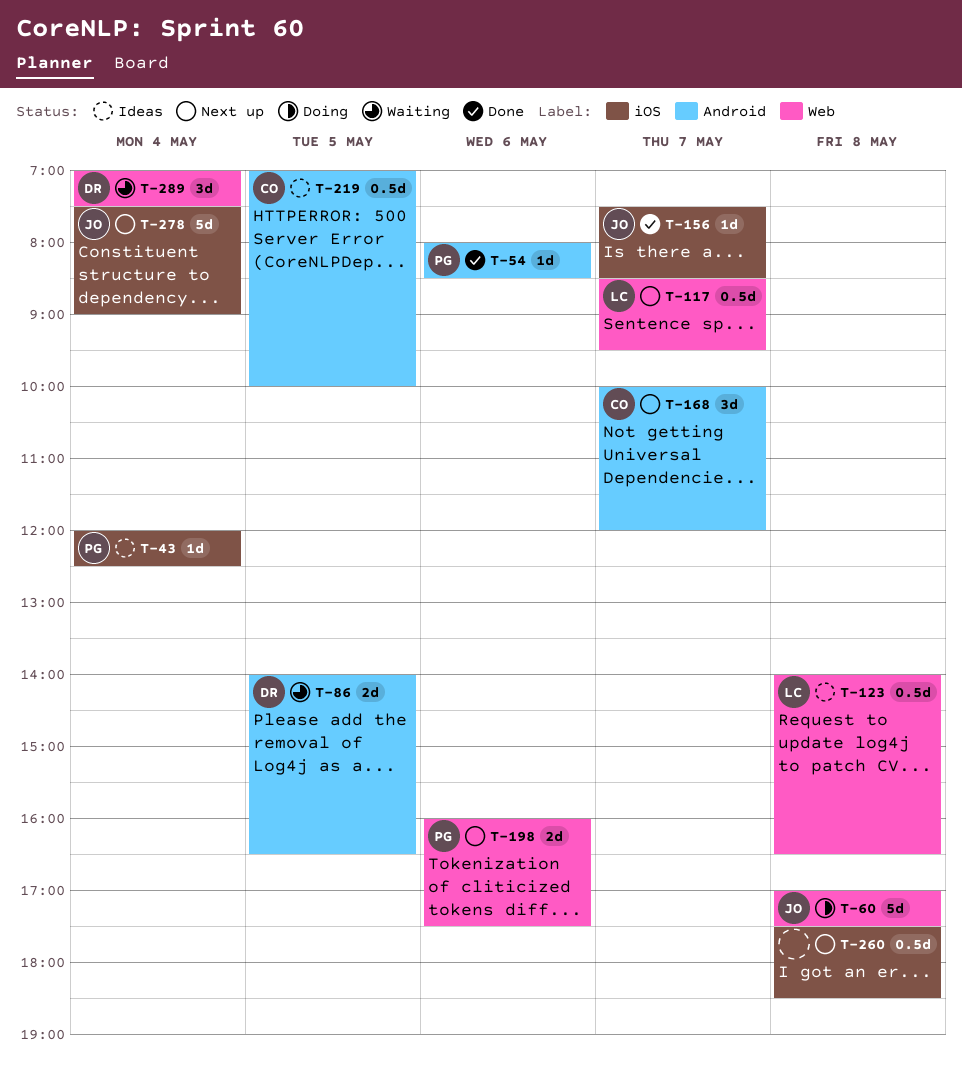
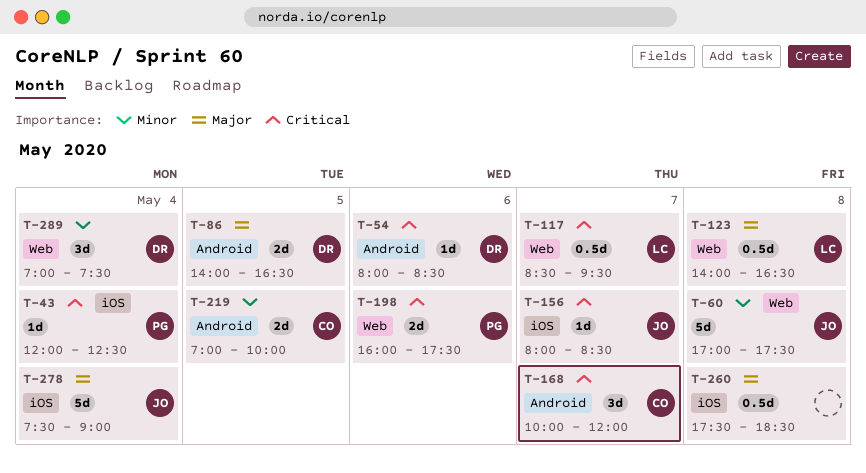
T-54, owner: PG -> DR
T-156, begins: 07:30 -> 08:00
T-219, estimate: 0.5d -> 2d

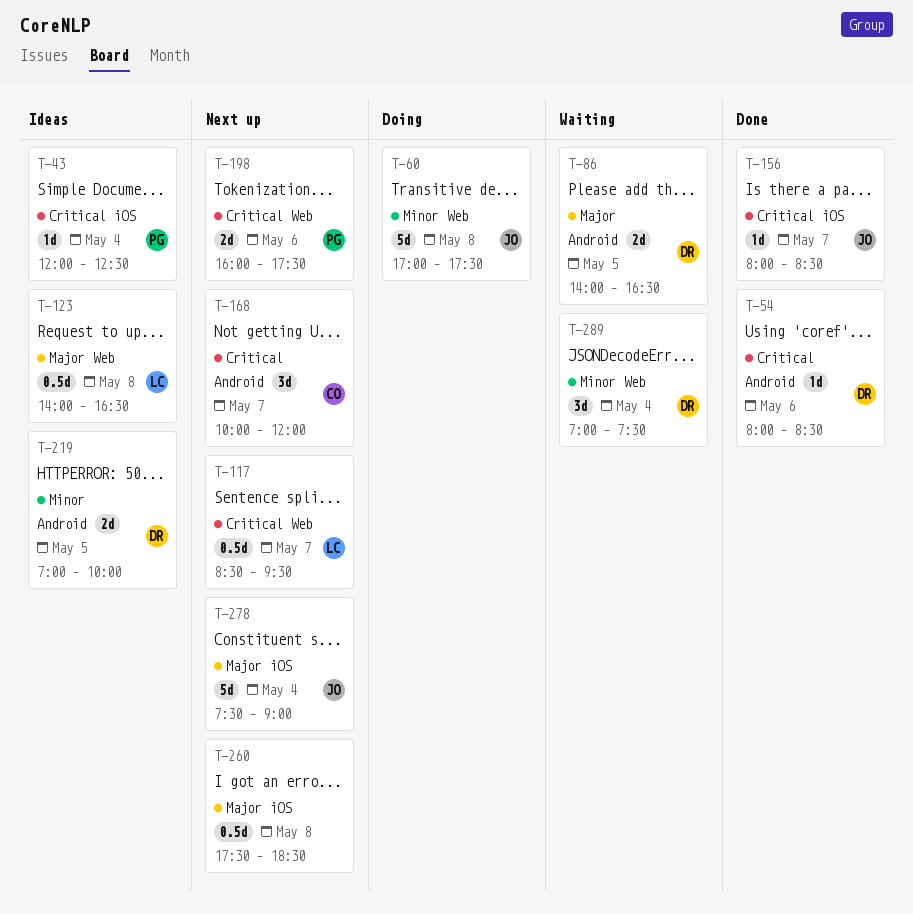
T-219, owner: CO -> DR

